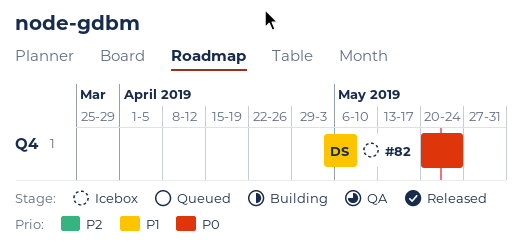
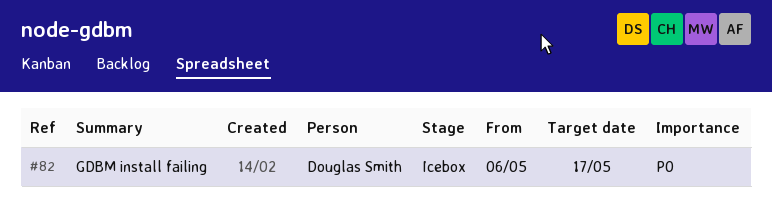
#82, start: May 20 -> May 6
#82, due: May 24 -> May 17

